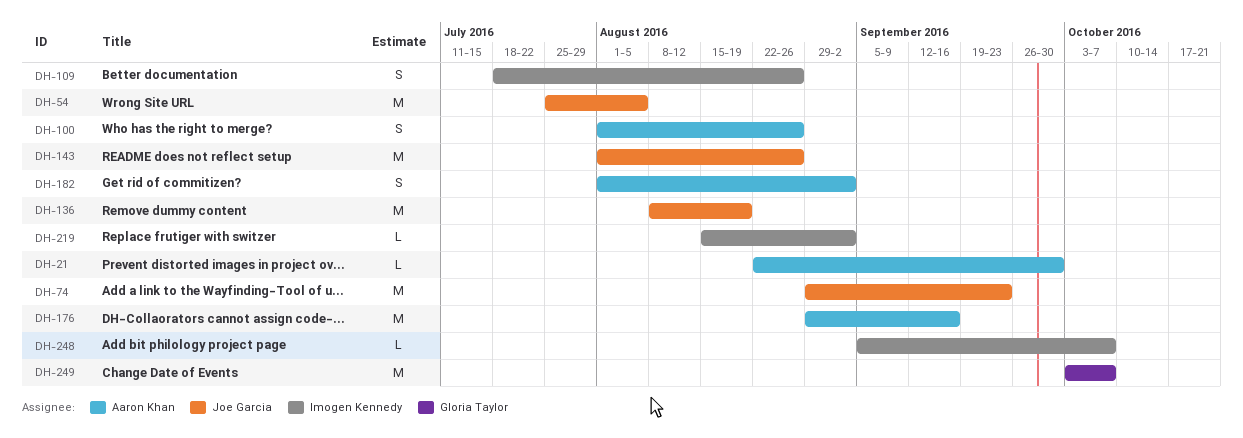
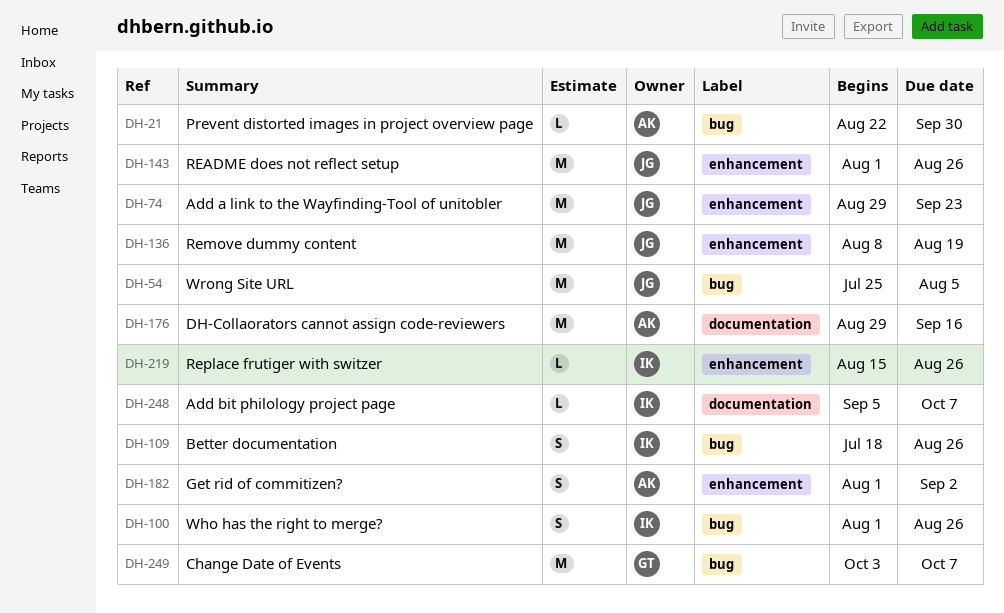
DH-100, owner: Aaron Khan -> Imogen Kennedy
DH-219, due: Sep 2 -> Aug 26

